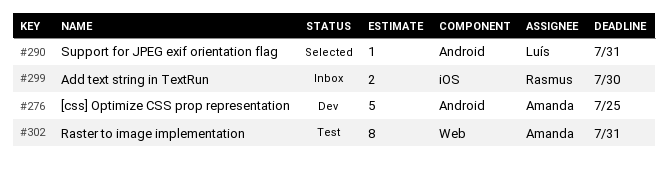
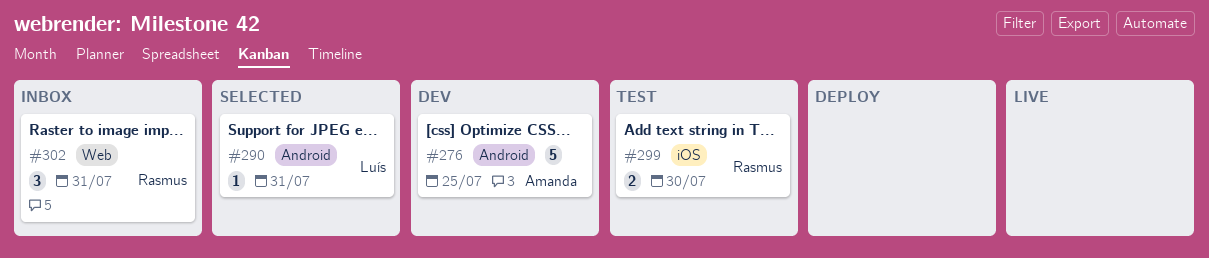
#299, status: Inbox -> Test
#302, status: Test -> Inbox
#302, owner: Amanda -> Rasmus
#302, estimate: 8 -> 3

